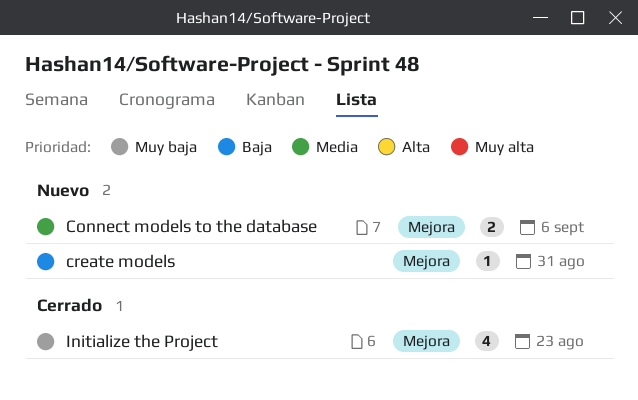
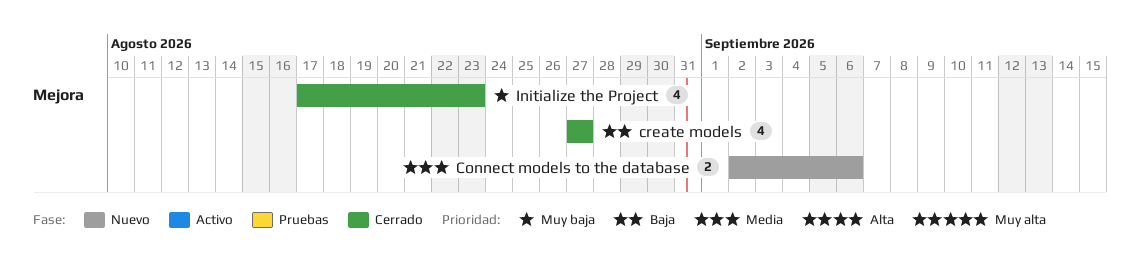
create models, status: Nuevo -> Cerrado
create models, estimate: 1 -> 4
create models, due: Aug 31 -> Aug 27

